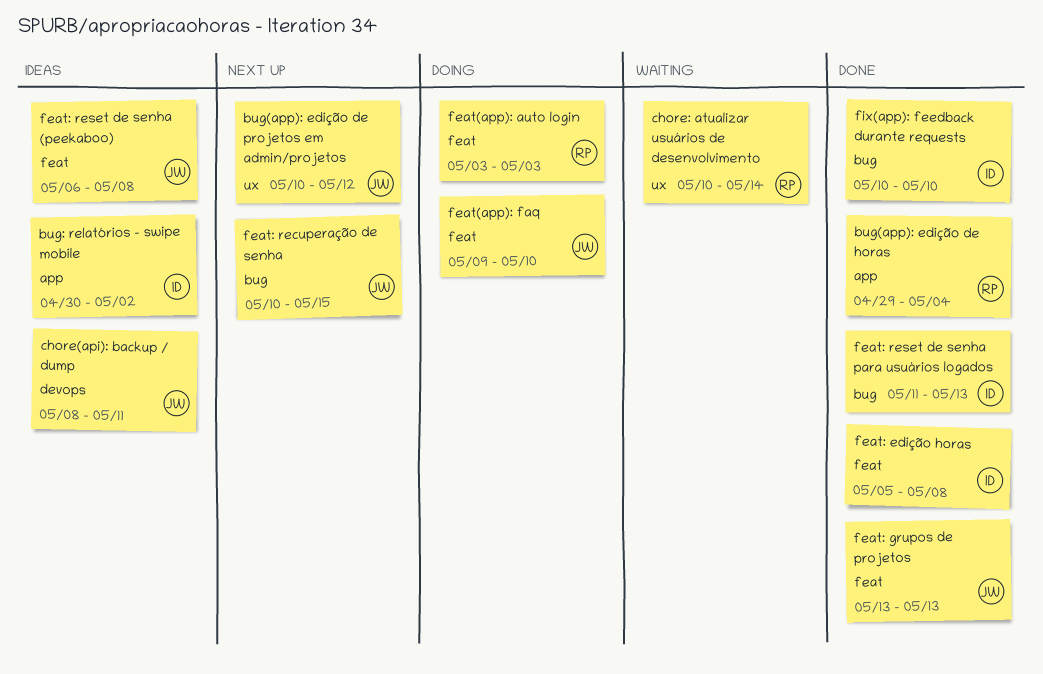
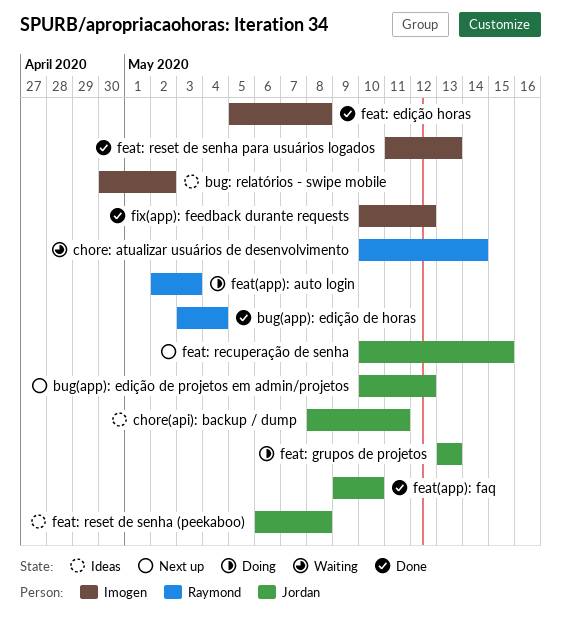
bug(app): edição de horas, start: Apr 29 -> May 3
feat(app): auto login, start: May 3 -> May 2
feat(app): faq, status: Doing -> Done
feat: grupos de projetos, status: Done -> Doing
fix(app): feedback durante requests, due: May 10 -> May 12

